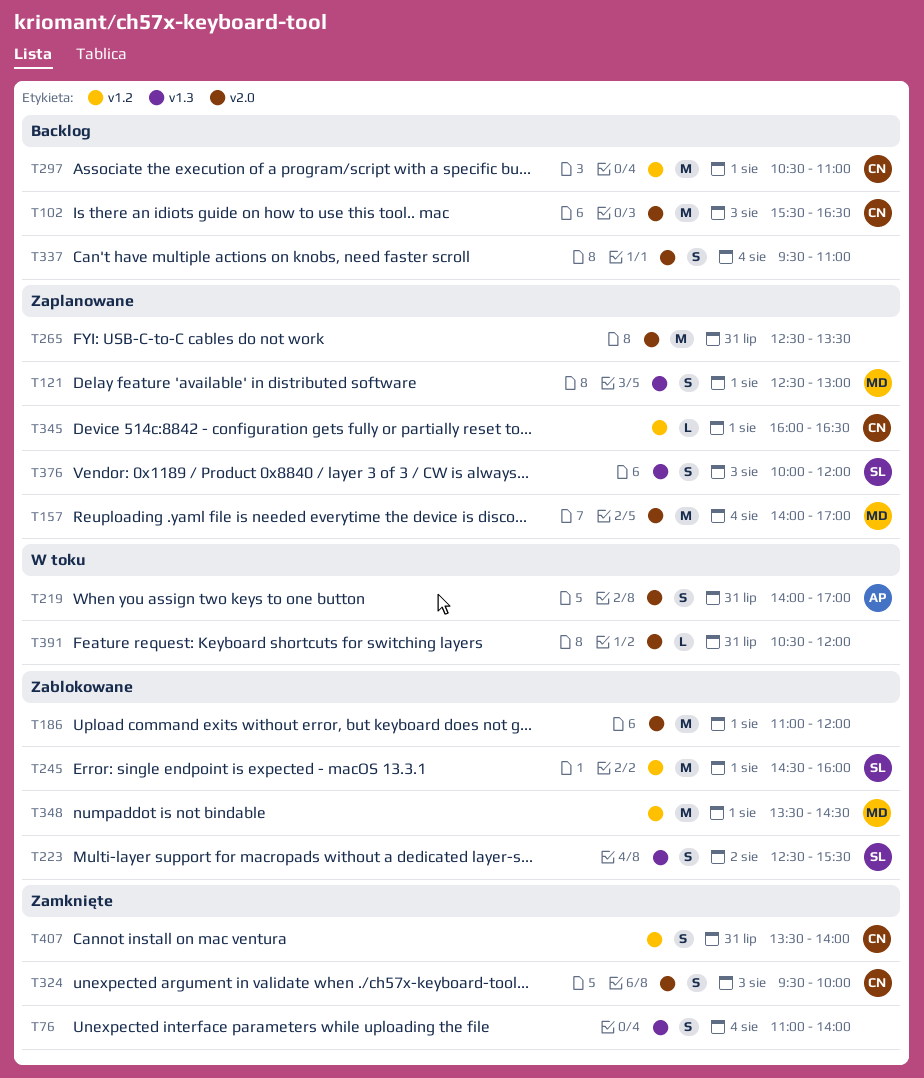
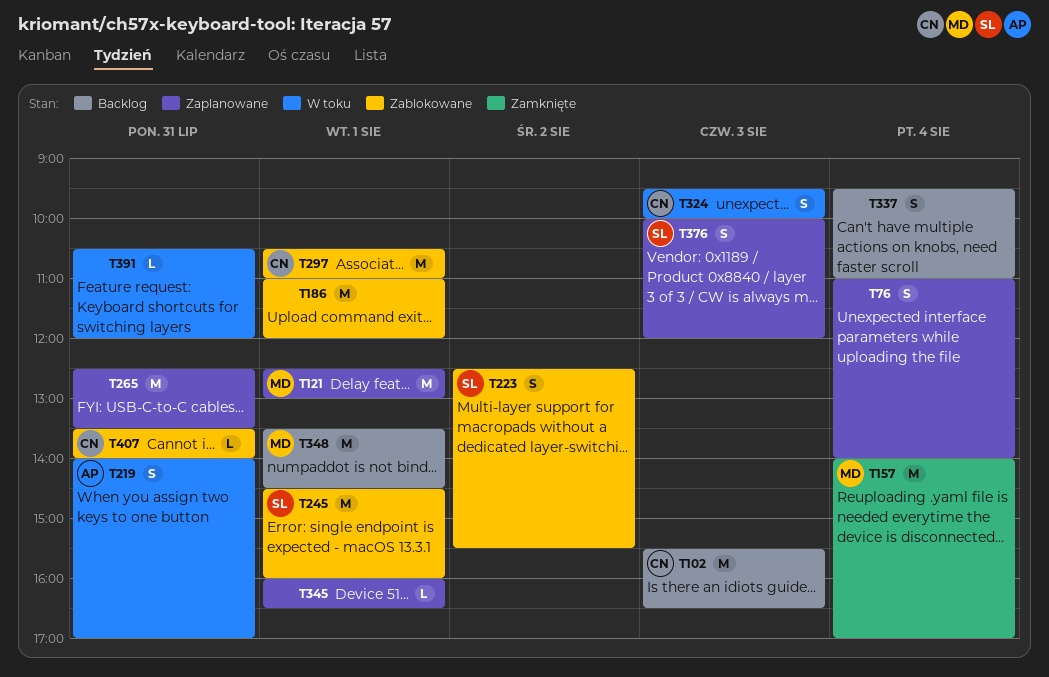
T76, status: Zamknięte -> Zaplanowane
T121, estimate: S -> M
T157, status: Zaplanowane -> Zamknięte
T297, status: Backlog -> Zablokowane
T324, status: Zamknięte -> W toku
T345, owner: CN -> none
T348, status: Zablokowane -> Backlog
T407, status: Zamknięte -> Zablokowane
T407, estimate: S -> L

